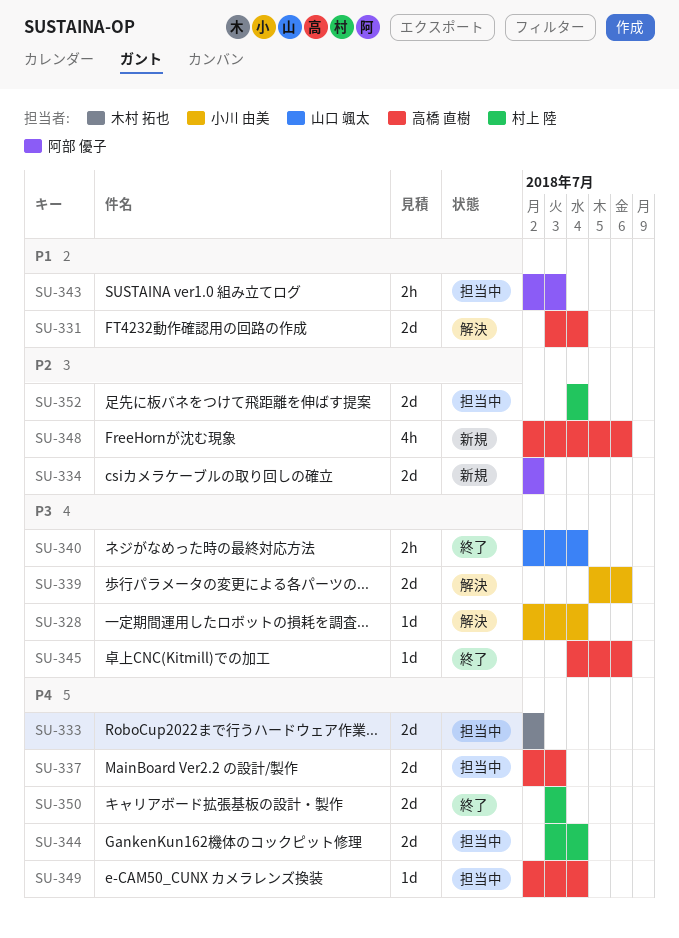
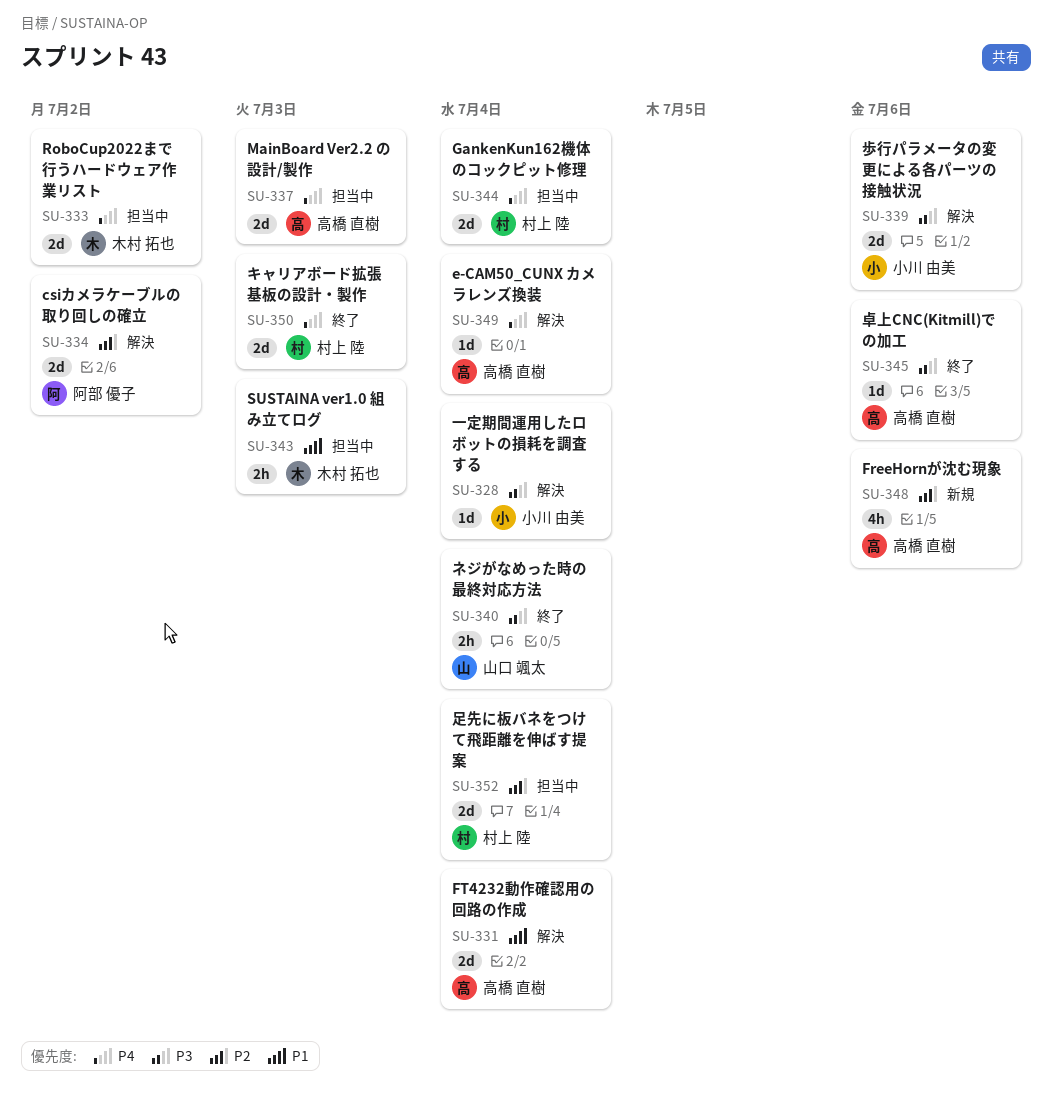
SU-334, status: 新規 -> 解決
SU-343, owner: 阿部 優子 -> 木村 拓也
SU-349, status: 担当中 -> 解決

